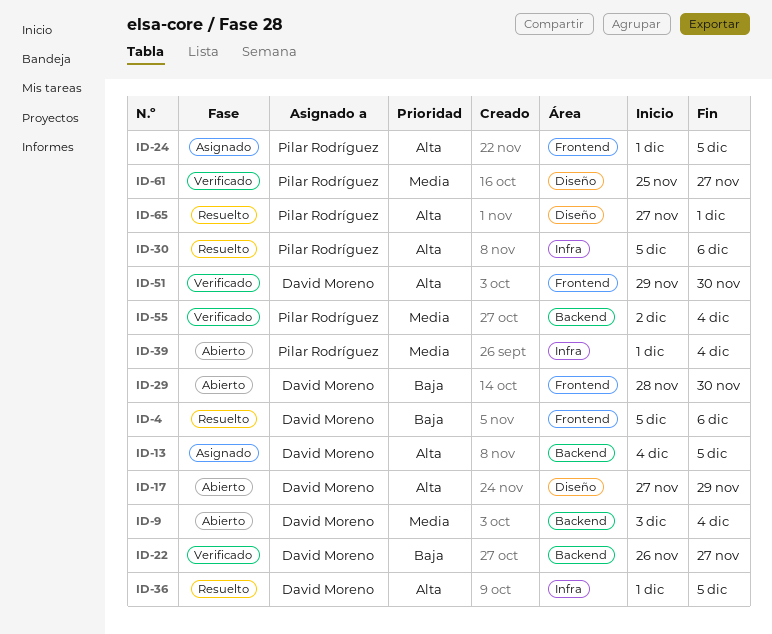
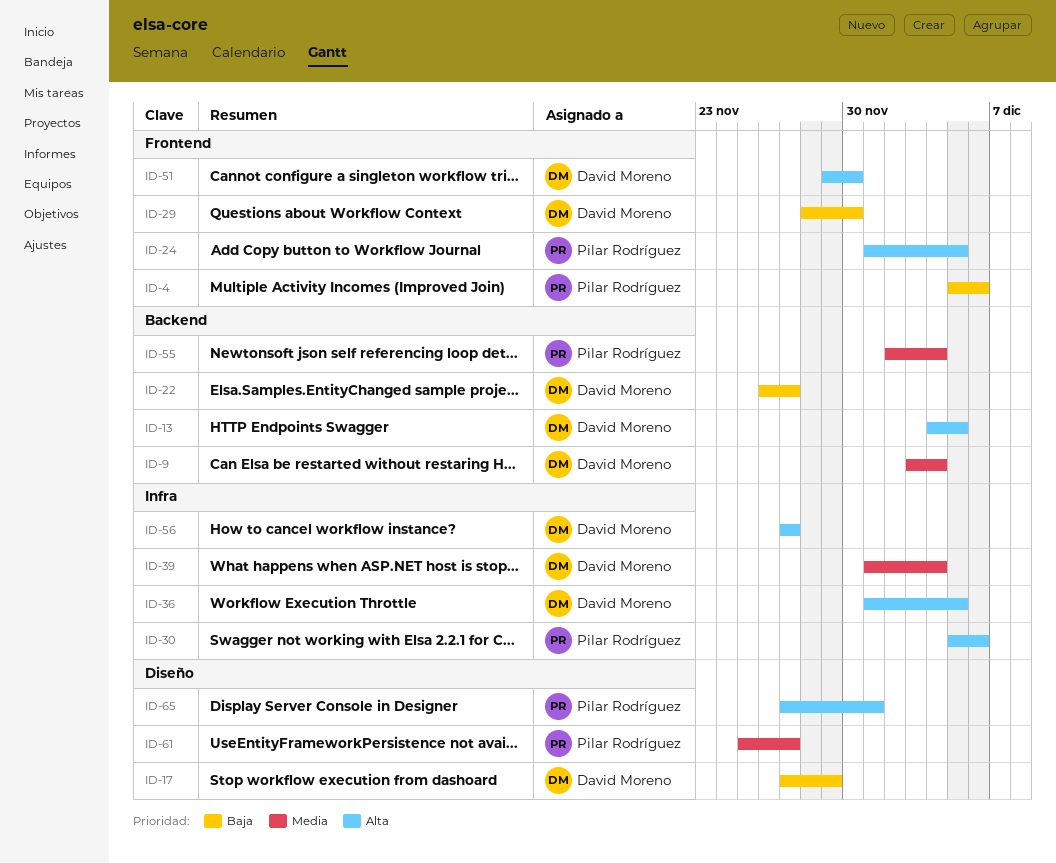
ID-4, owner: David Moreno -> Pilar Rodríguez
ID-17, priority: Alta -> Baja
ID-39, owner: Pilar Rodríguez -> David Moreno
ID-56: none -> present

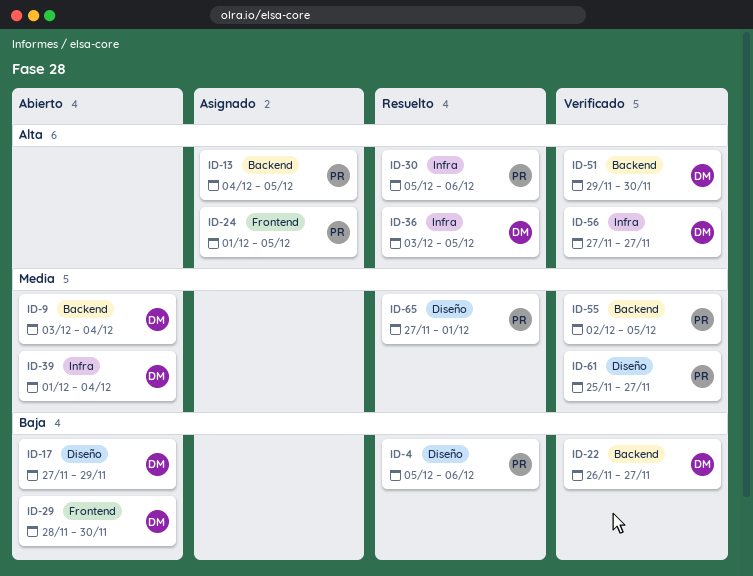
ID-4, label: Frontend -> Diseño
ID-13, owner: David Moreno -> Pilar Rodríguez
ID-36, start: Dec 1 -> Dec 3
ID-51, label: Frontend -> Backend
ID-55, due: Dec 4 -> Dec 5
ID-65, priority: Alta -> Media

